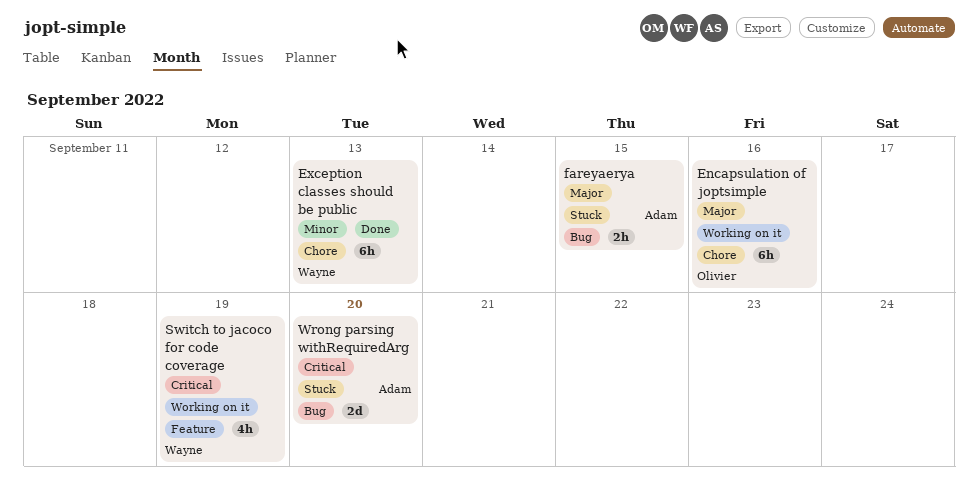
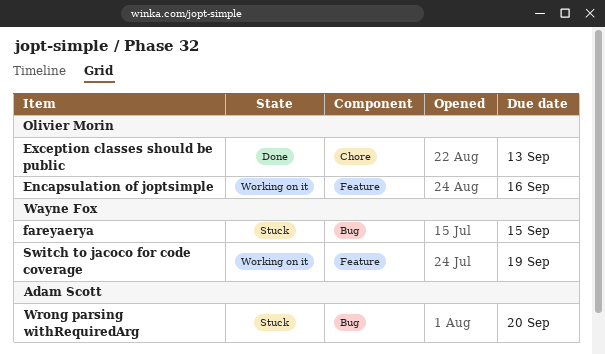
Encapsulation of joptsimple, label: Chore -> Feature
Exception classes should be public, owner: Wayne Fox -> Olivier Morin
fareyaerya, owner: Adam Scott -> Wayne Fox

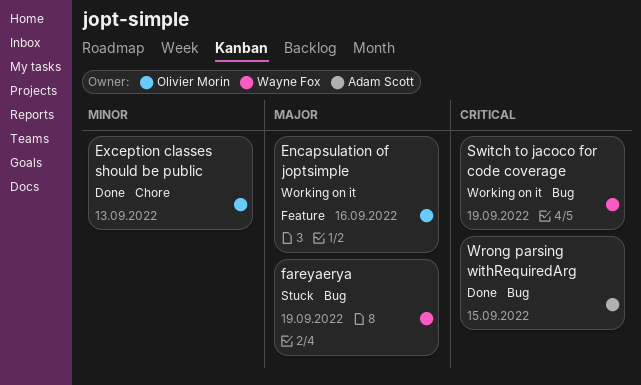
fareyaerya, due: Sep 15 -> Sep 19
Switch to jacoco for code coverage, label: Feature -> Bug
Wrong parsing withRequiredArg, status: Stuck -> Done
Wrong parsing withRequiredArg, due: Sep 20 -> Sep 15

